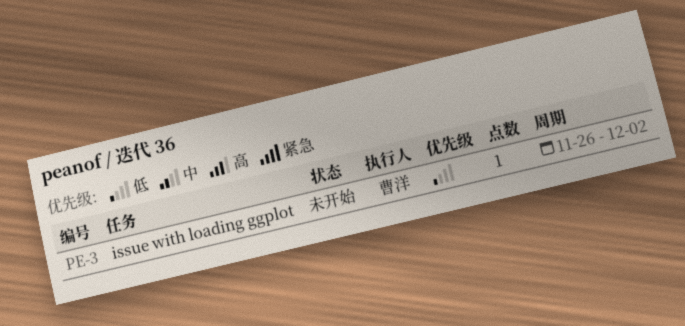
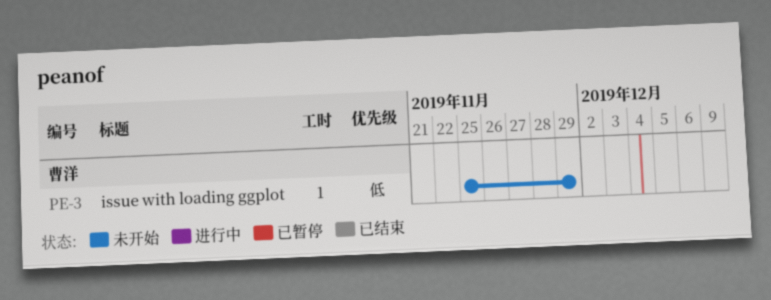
PE-3, start: Nov 26 -> Nov 25
PE-3, due: Dec 2 -> Nov 29

